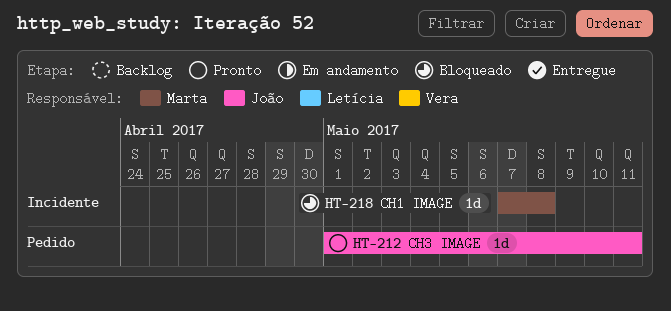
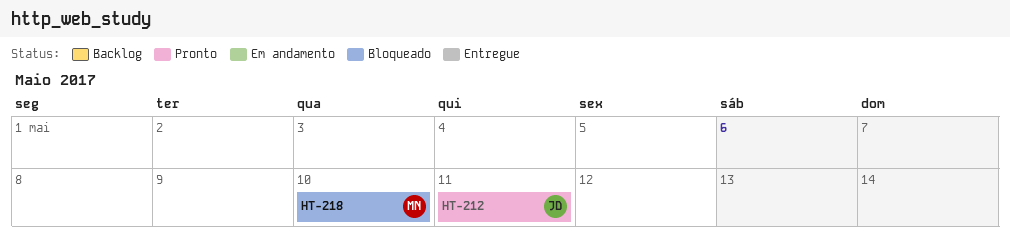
HT-218, due: May 8 -> May 10

